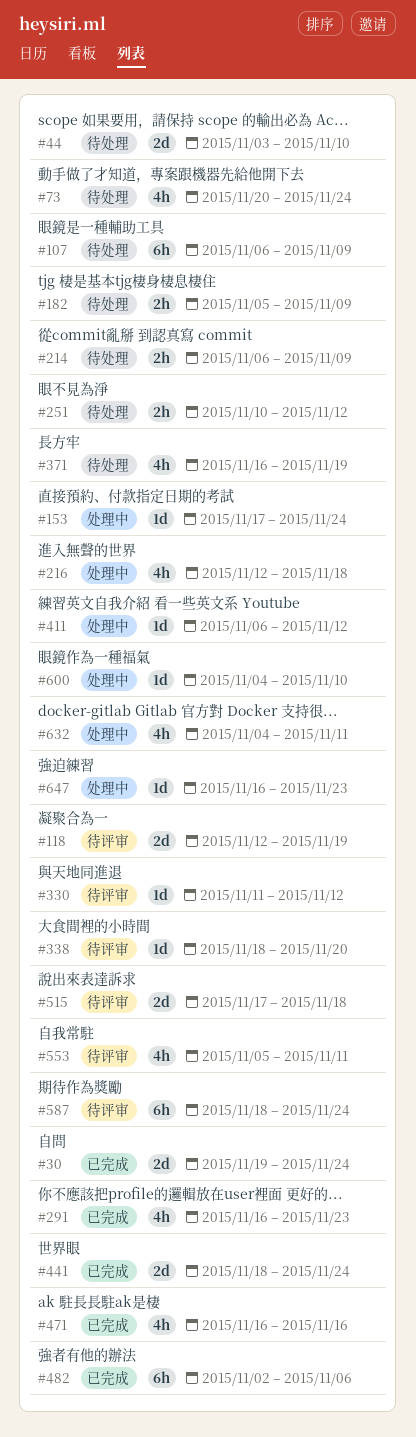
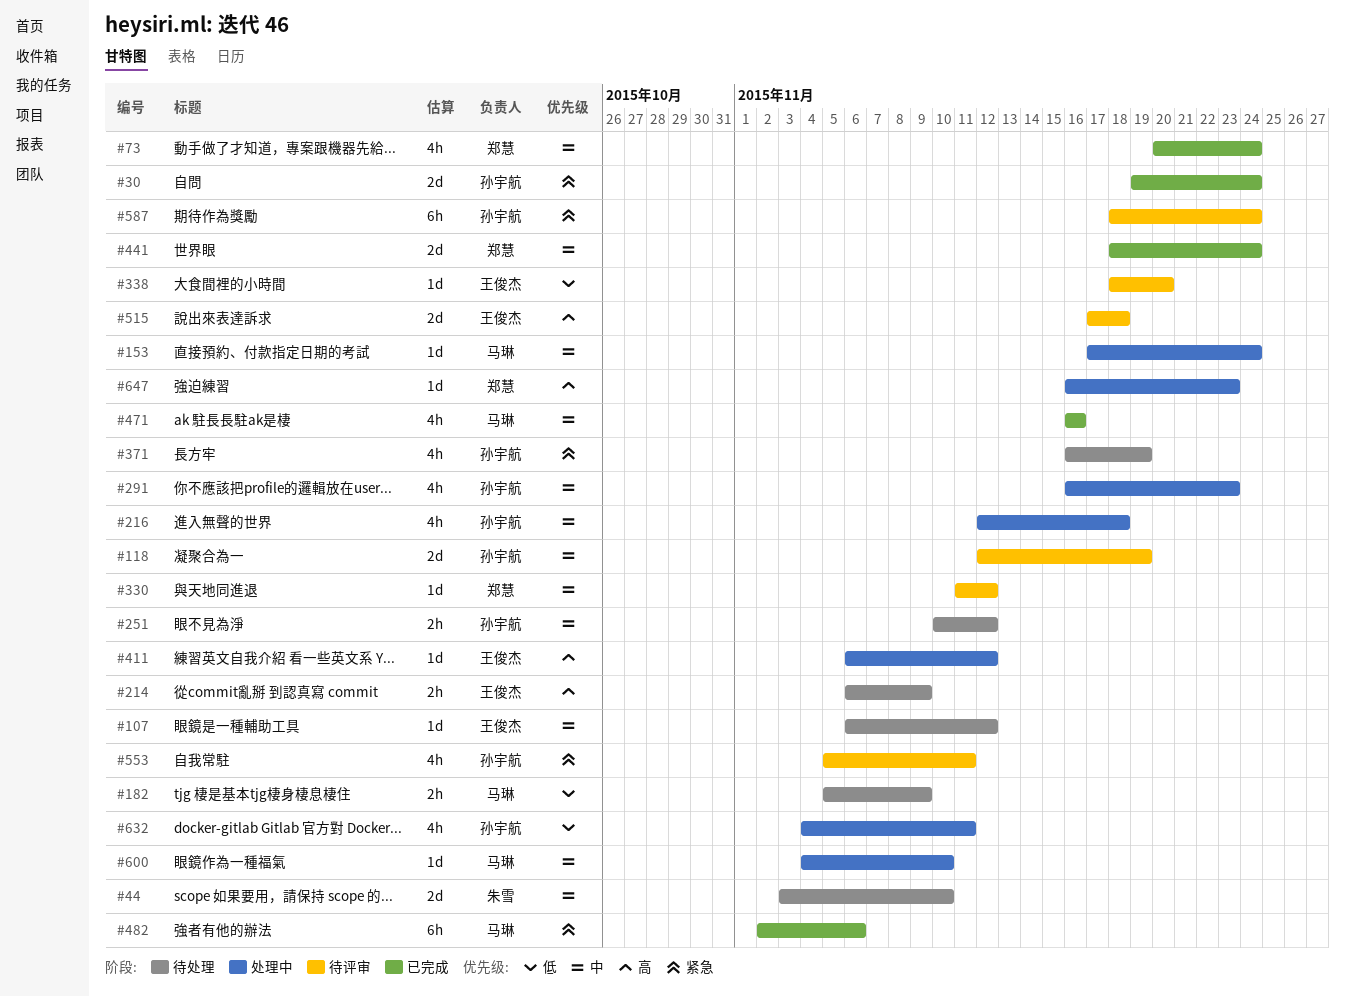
#73, status: 待处理 -> 已完成
#107, estimate: 6h -> 1d
#107, due: Nov 9 -> Nov 12
#291, status: 已完成 -> 处理中

